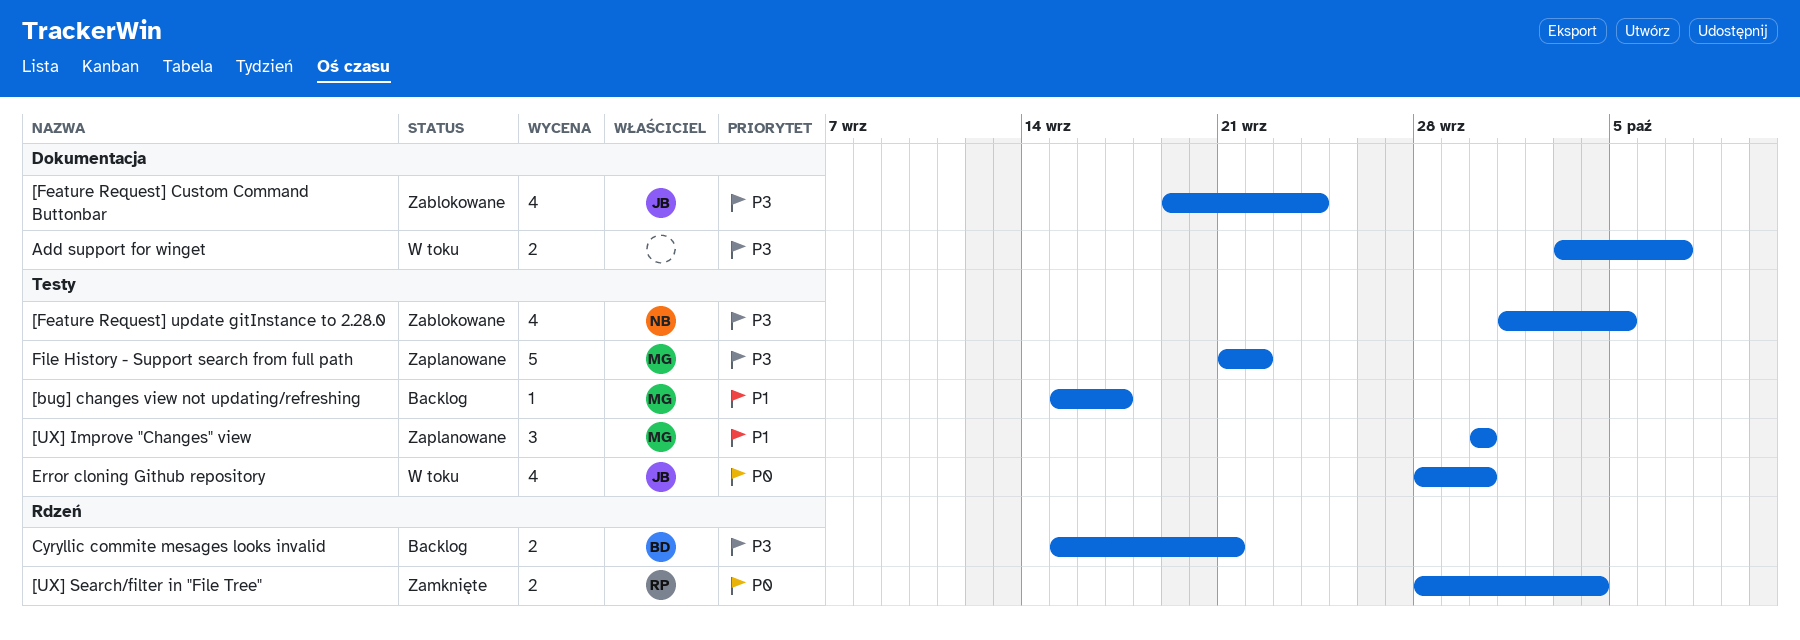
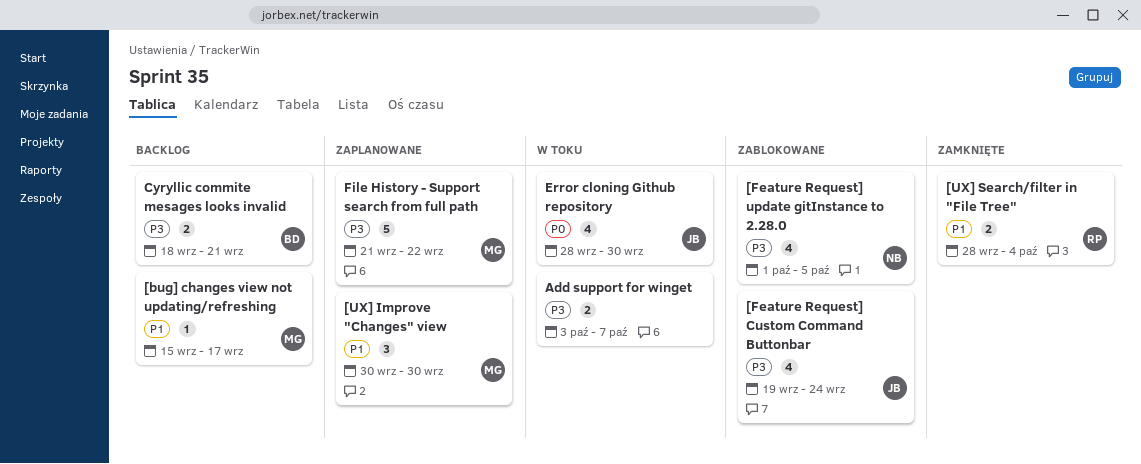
[UX] Search/filter in "File Tree", priority: P0 -> P1
Cyryllic commite mesages looks invalid, start: Sep 15 -> Sep 18

